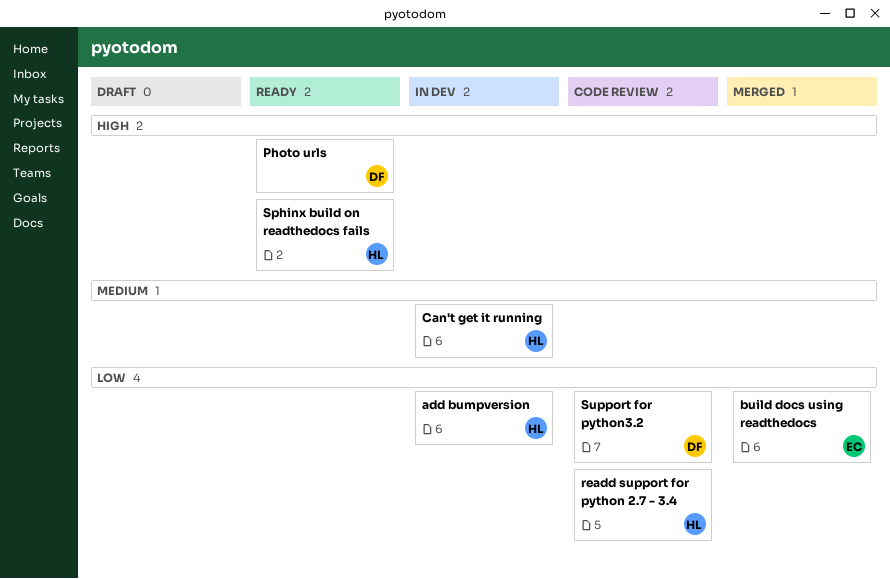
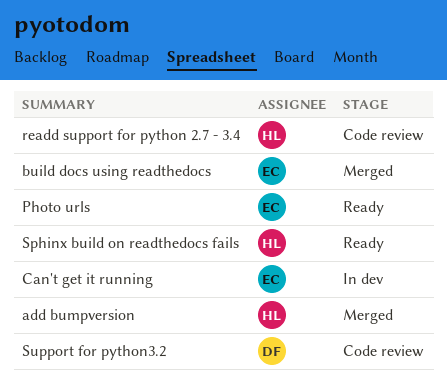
add bumpversion, status: In dev -> Merged
Can't get it running, owner: HL -> EC
Photo urls, owner: DF -> EC

